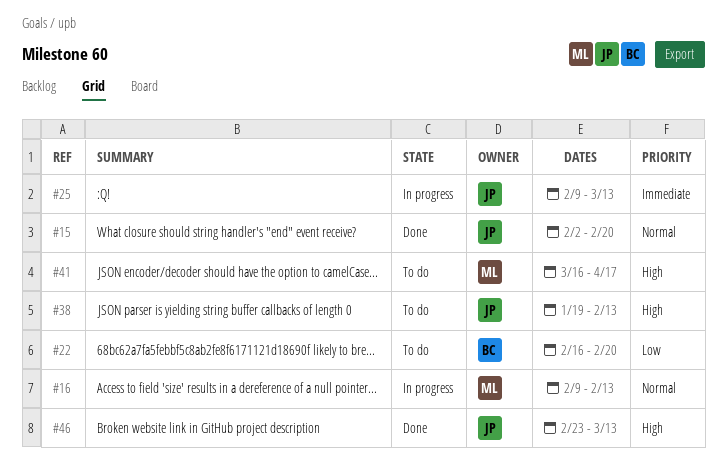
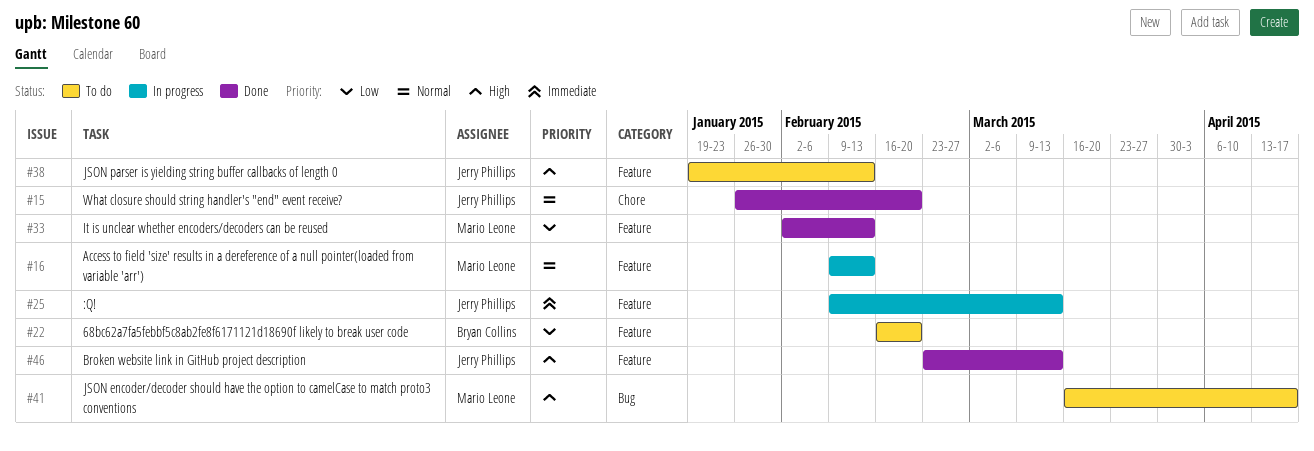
#15, start: Feb 2 -> Jan 26
#33: none -> present

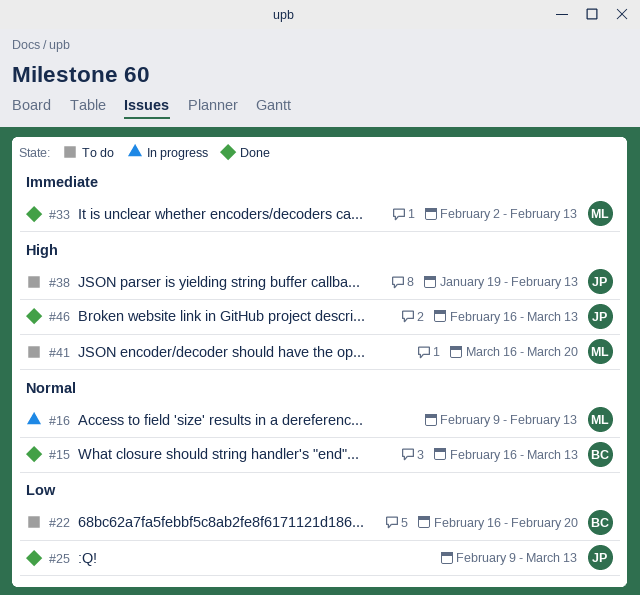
#15, owner: Jerry Phillips -> Bryan Collins
#15, start: Jan 26 -> Feb 16
#15, due: Feb 20 -> Mar 13
#25, status: In progress -> Done
#25, priority: Immediate -> Low
#33, priority: Low -> Immediate
#41, due: Apr 17 -> Mar 20
#46, start: Feb 23 -> Feb 16

